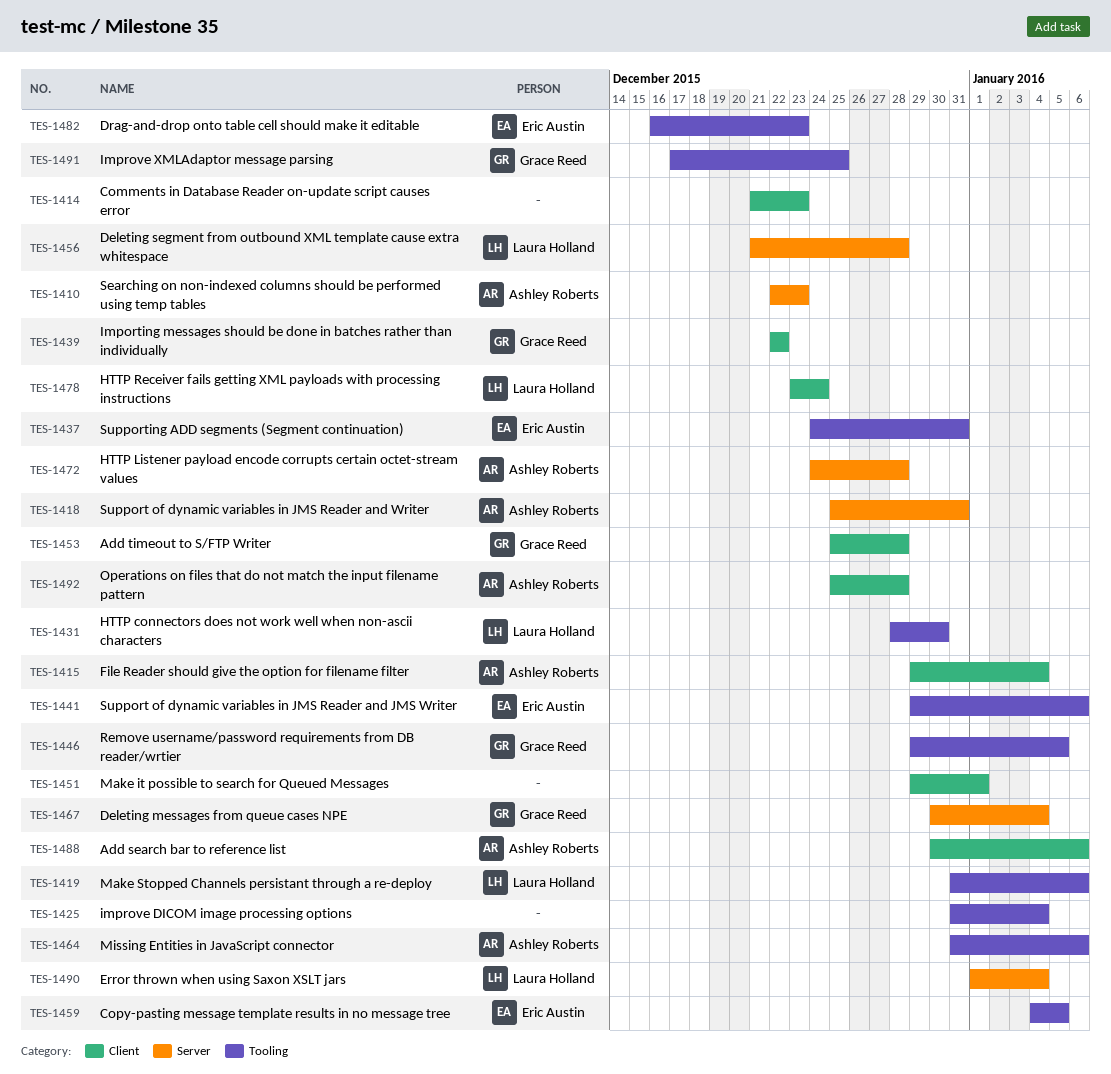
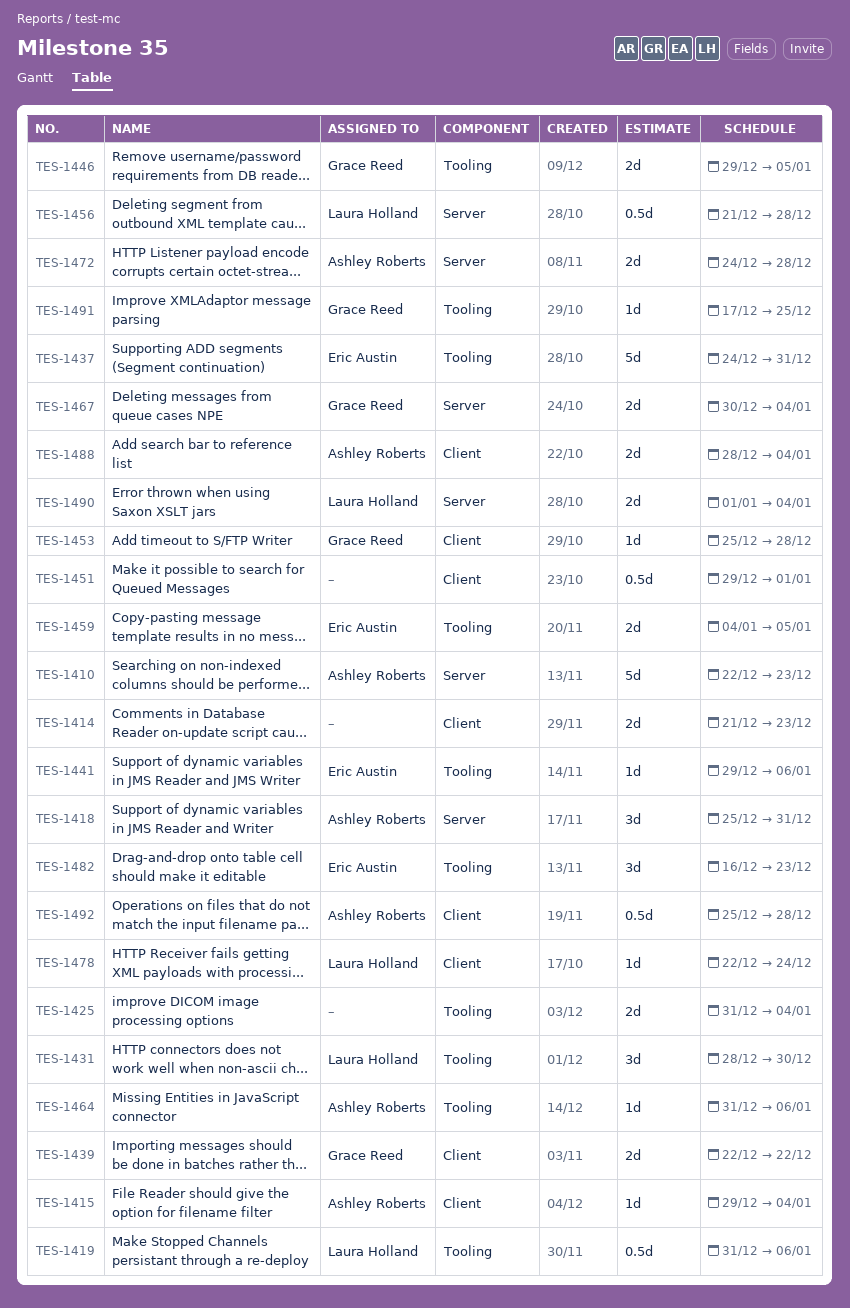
TES-1478, start: Dec 23 -> Dec 22
TES-1488, start: Dec 30 -> Dec 28
TES-1488, due: Jan 6 -> Jan 4

